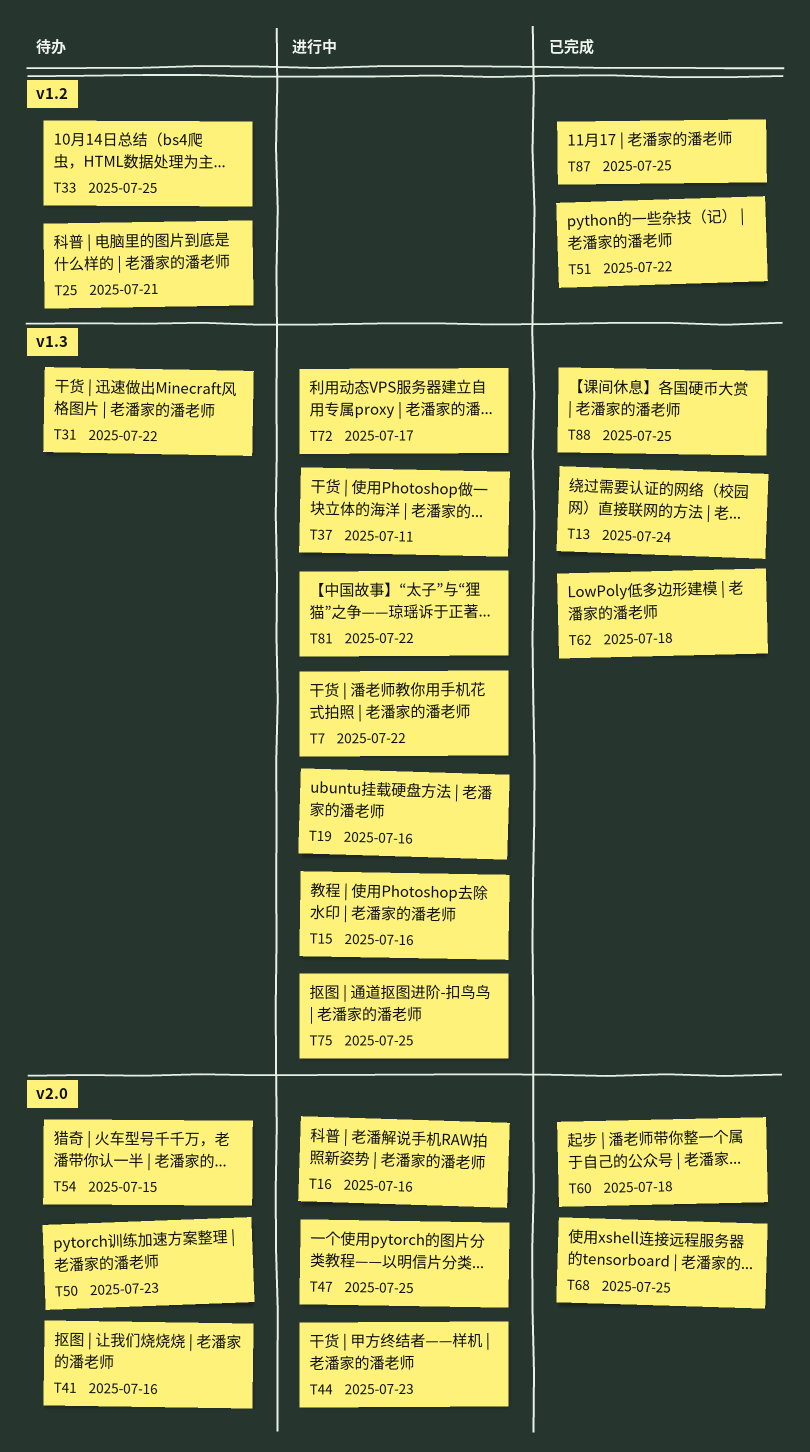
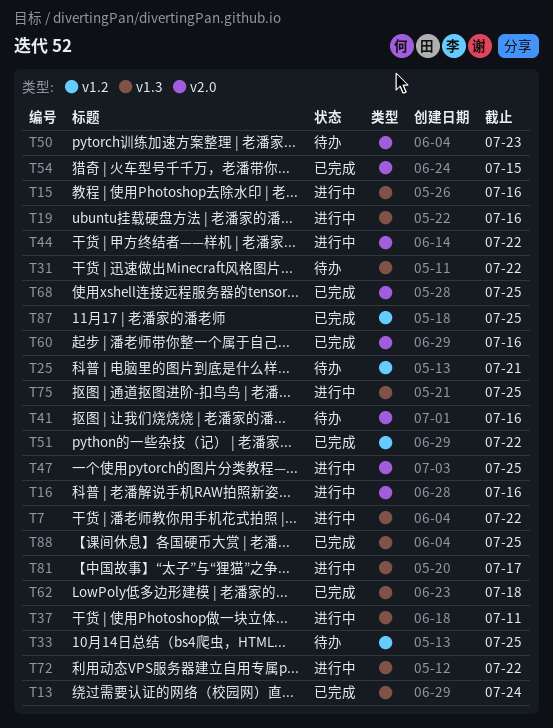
T44, due: Jul 23 -> Jul 22
T54, status: 待办 -> 已完成
T60, due: Jul 18 -> Jul 16
T72, due: Jul 17 -> Jul 22
T81, due: Jul 22 -> Jul 17

